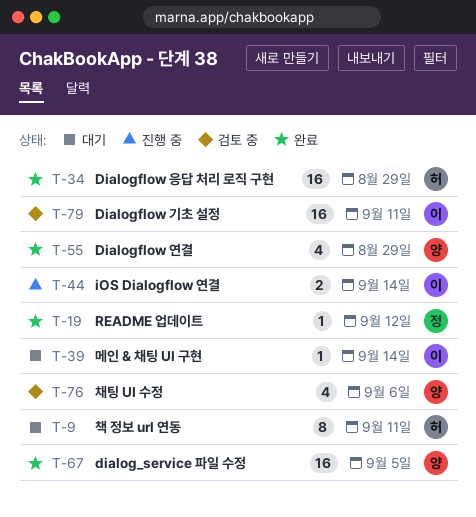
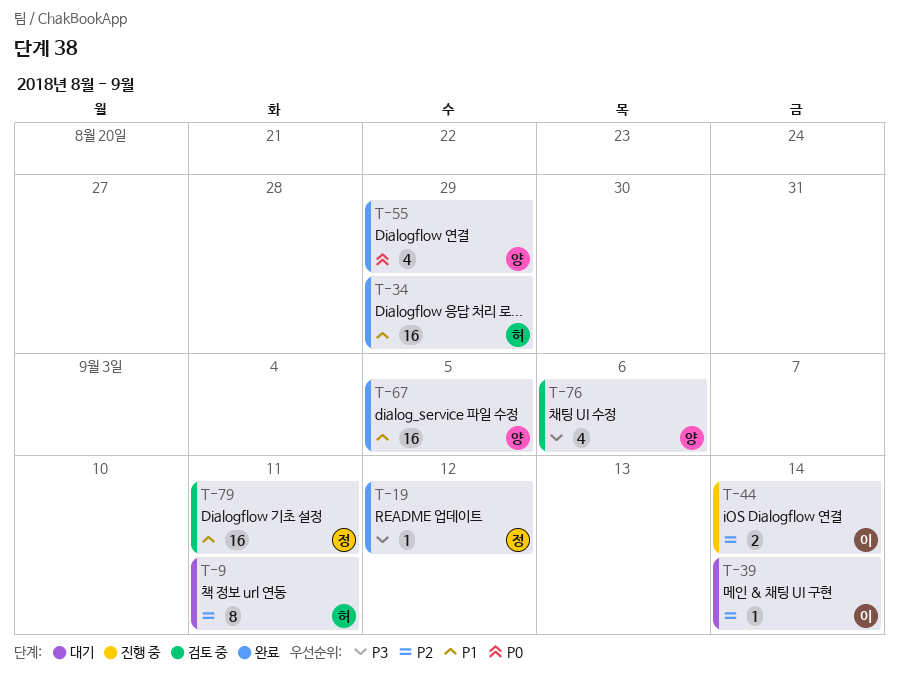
T-79, owner: 이 -> 정

